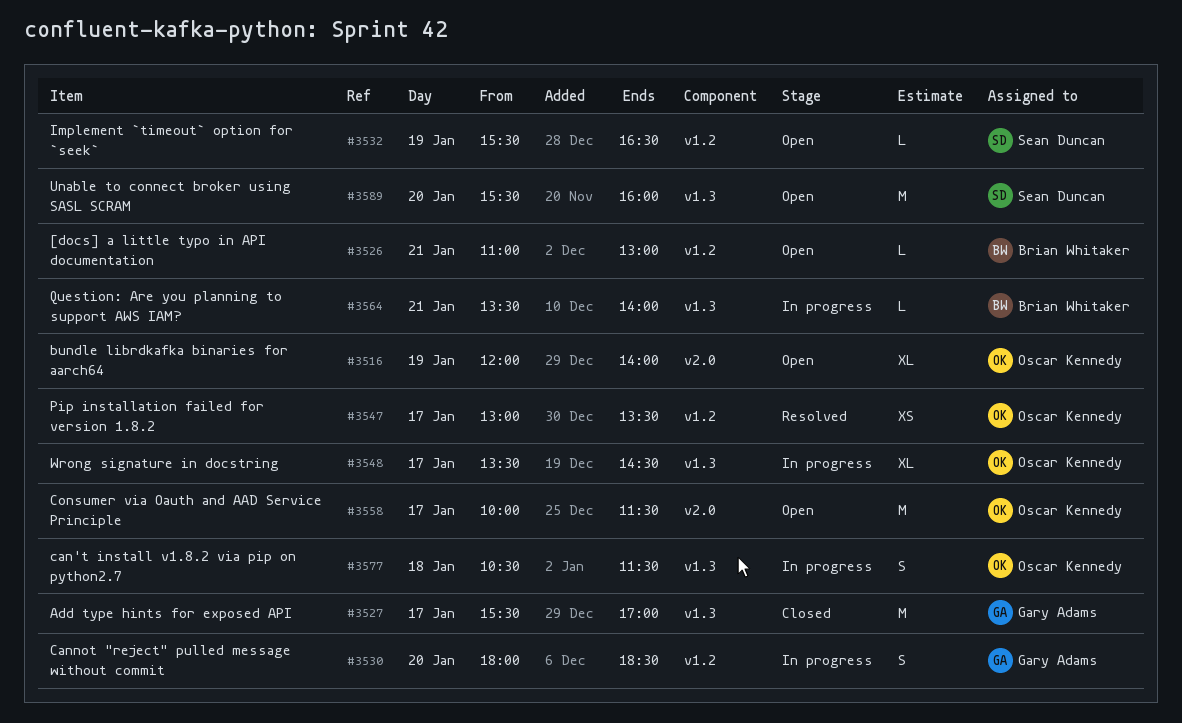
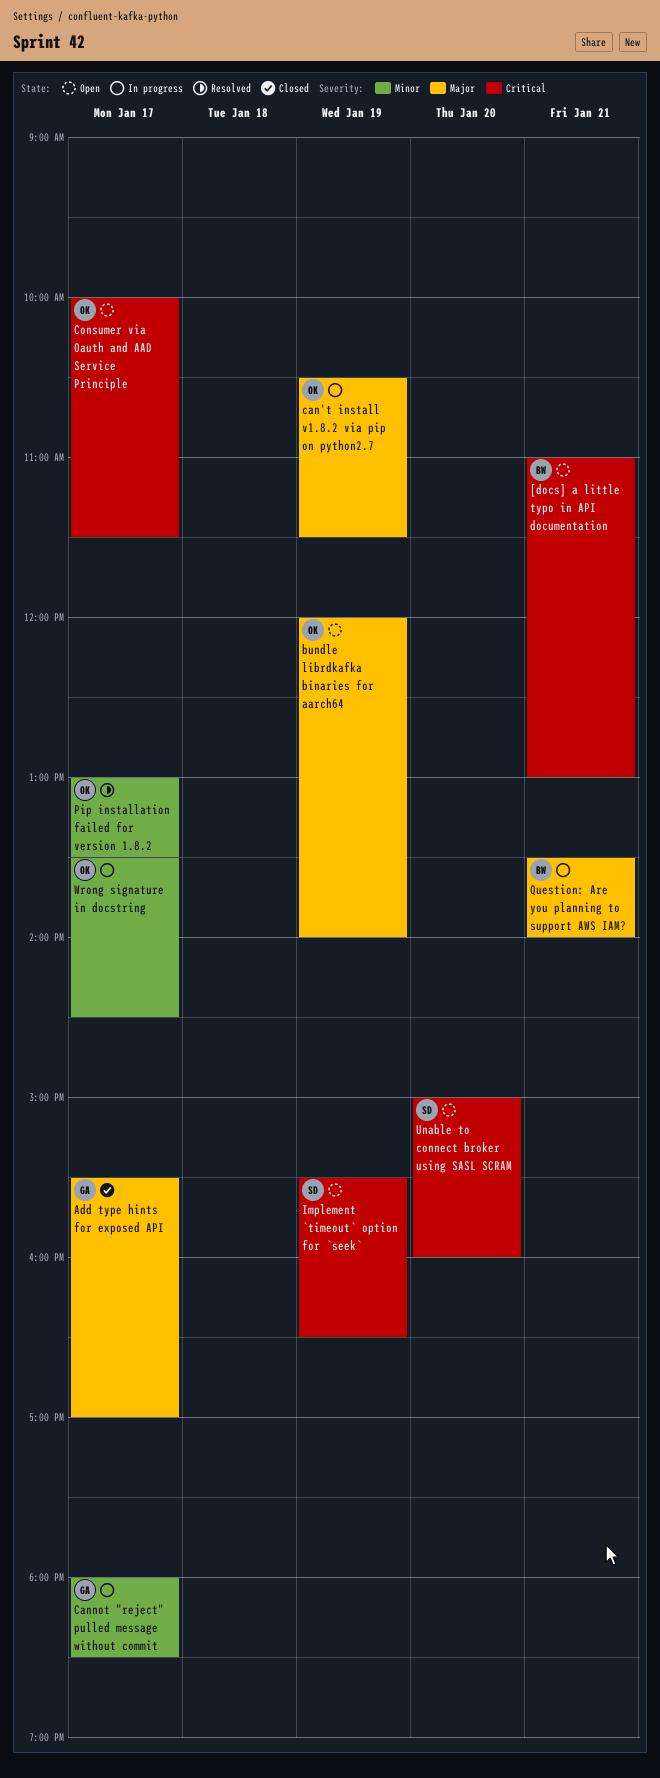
can't install v1.8.2 via pip on python2.7, day: Jan 18 -> Jan 19
Cannot "reject" pulled message without commit, day: Jan 20 -> Jan 17
Unable to connect broker using SASL SCRAM, begins: 15:30 -> 15:00

